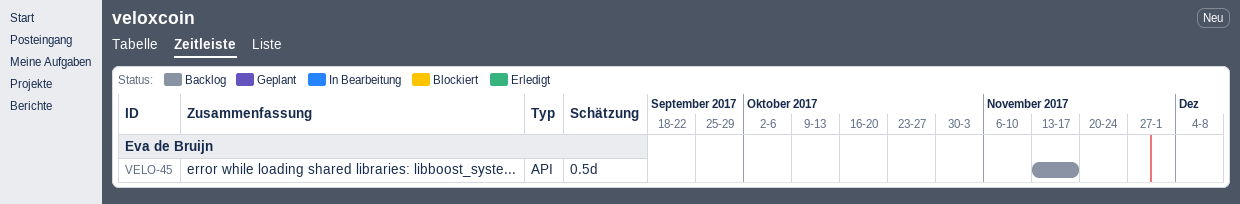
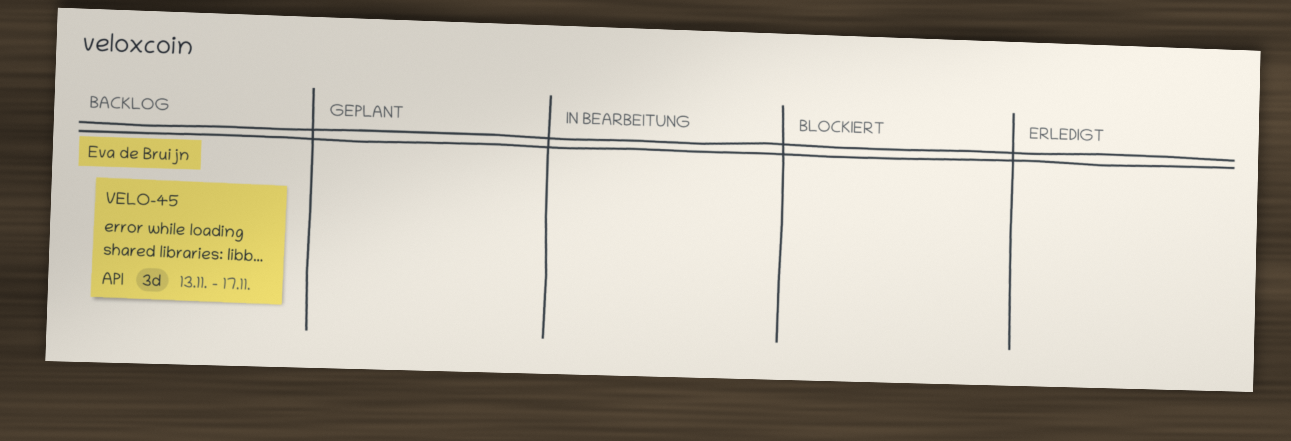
VELO-45, estimate: 0.5d -> 3d

